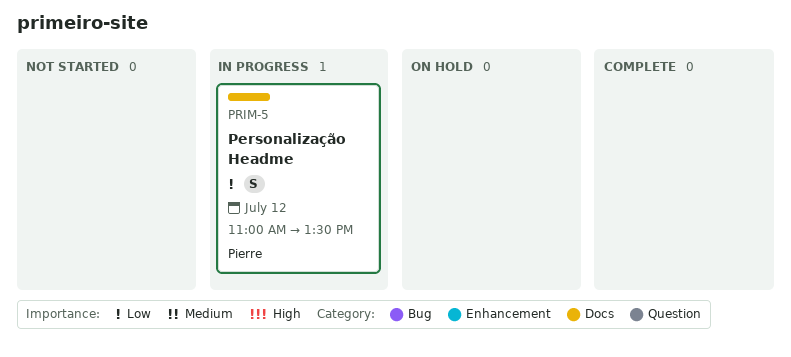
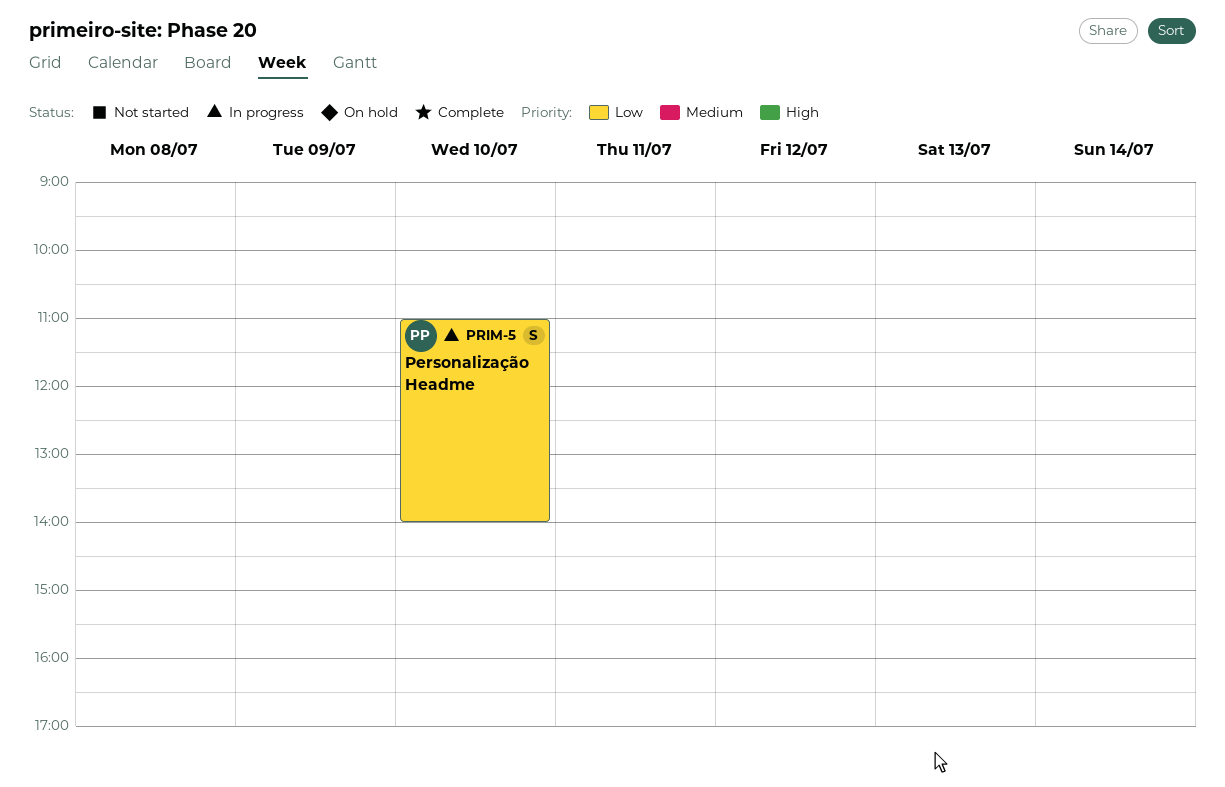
PRIM-5, day: Jul 12 -> Jul 10
PRIM-5, ends: 13:30 -> 14:00

